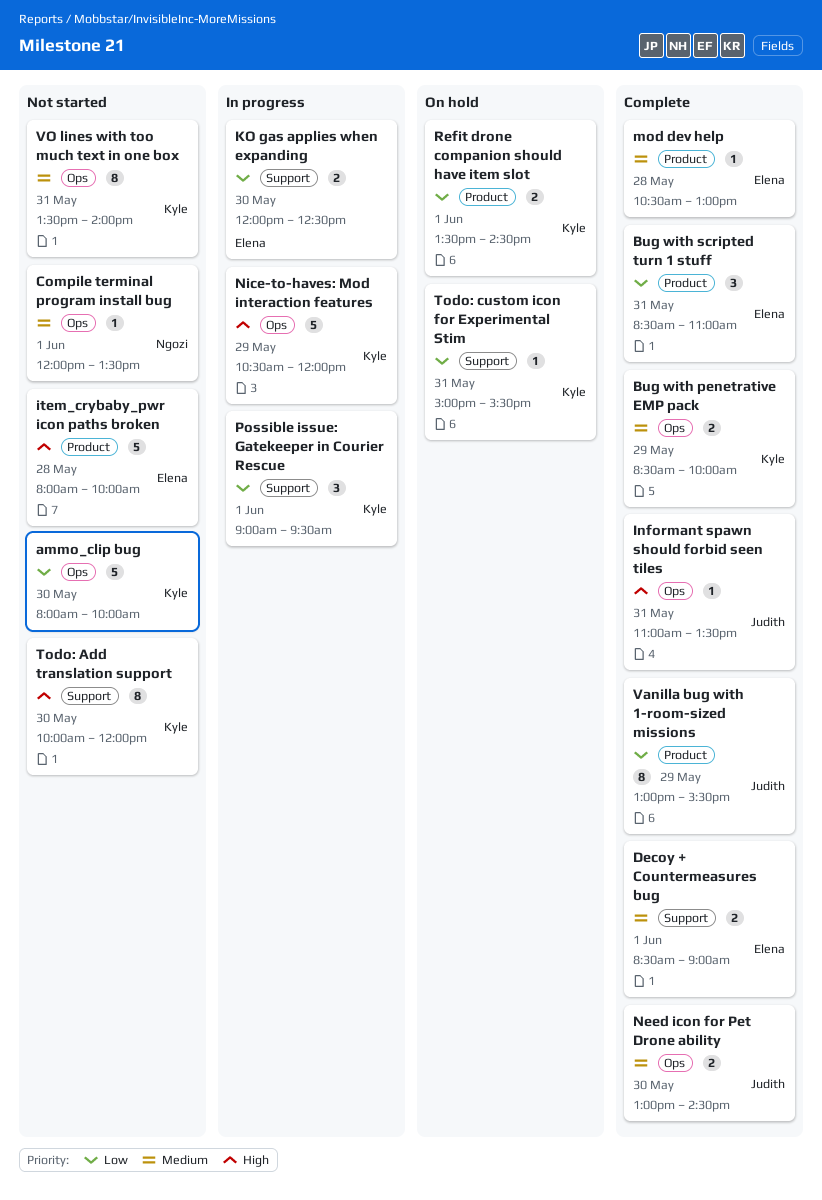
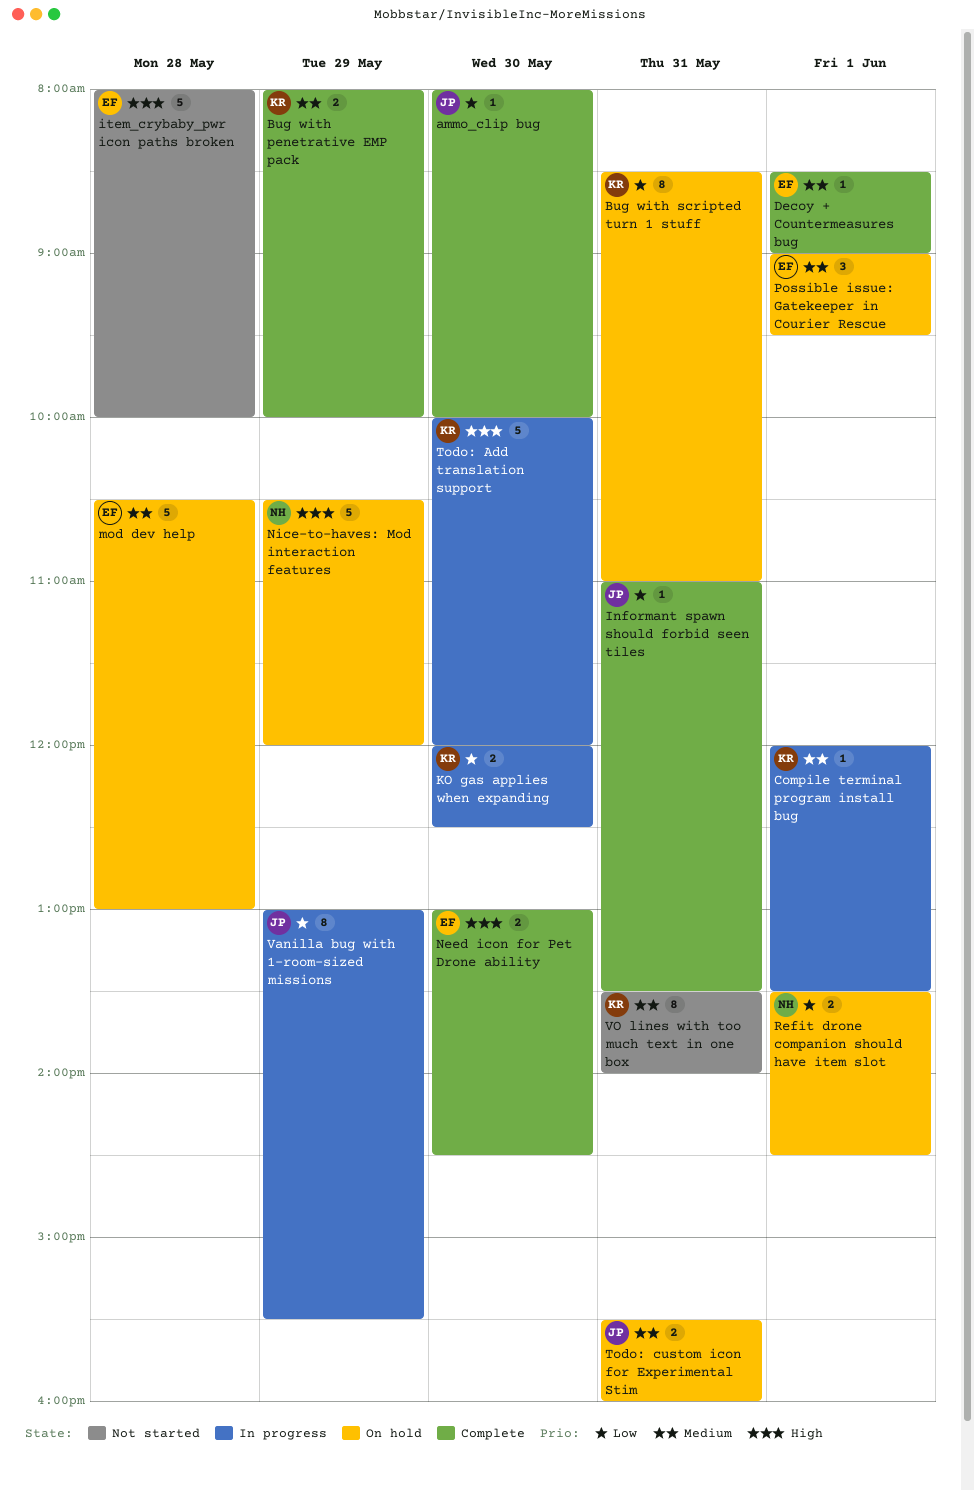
ammo_clip bug, status: Not started -> Complete
ammo_clip bug, owner: Kyle -> Judith
ammo_clip bug, estimate: 5 -> 1
Bug with penetrative EMP pack, begins: 08:30 -> 08:00
Bug with scripted turn 1 stuff, status: Complete -> On hold
Bug with scripted turn 1 stuff, owner: Elena -> Kyle
Bug with scripted turn 1 stuff, estimate: 3 -> 8
Compile terminal program install bug, status: Not started -> In progress
Compile terminal program install bug, owner: Ngozi -> Kyle
Decoy + Countermeasures bug, estimate: 2 -> 1
Informant spawn should forbid seen tiles, priority: High -> Low
KO gas applies when expanding, owner: Elena -> Kyle
mod dev help, status: Complete -> On hold
mod dev help, estimate: 1 -> 5
Need icon for Pet Drone ability, owner: Judith -> Elena
Need icon for Pet Drone ability, priority: Medium -> High
Nice-to-haves: Mod interaction features, status: In progress -> On hold
Nice-to-haves: Mod interaction features, owner: Kyle -> Ngozi
Possible issue: Gatekeeper in Courier Rescue, status: In progress -> On hold
Possible issue: Gatekeeper in Courier Rescue, owner: Kyle -> Elena
Possible issue: Gatekeeper in Courier Rescue, priority: Low -> Medium
Refit drone companion should have item slot, owner: Kyle -> Ngozi
Todo: Add translation support, status: Not started -> In progress
Todo: Add translation support, estimate: 8 -> 5
Todo: custom icon for Experimental Stim, owner: Kyle -> Judith
Todo: custom icon for Experimental Stim, priority: Low -> Medium
Todo: custom icon for Experimental Stim, estimate: 1 -> 2
Todo: custom icon for Experimental Stim, begins: 15:00 -> 15:30
Todo: custom icon for Experimental Stim, ends: 15:30 -> 16:00
Vanilla bug with 1-room-sized missions, status: Complete -> In progress

